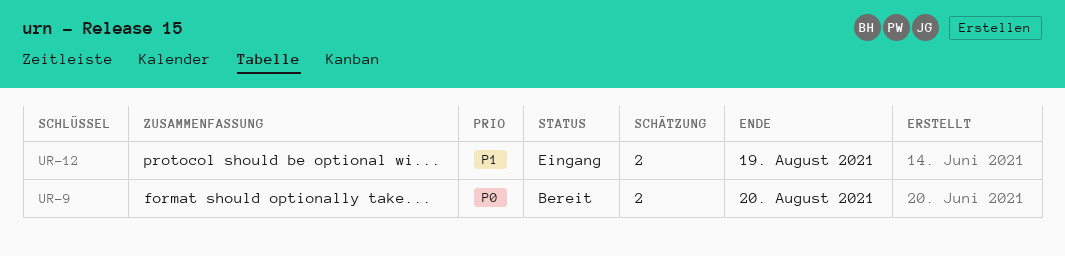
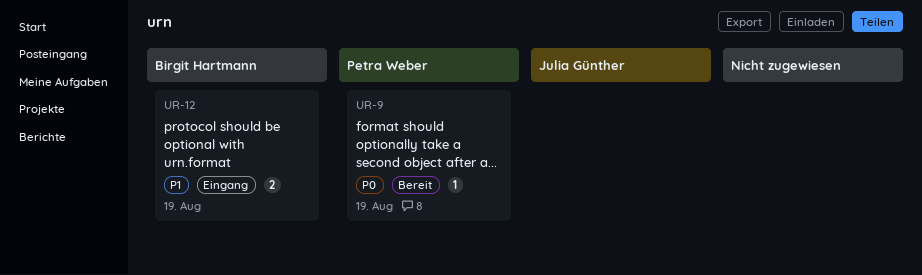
UR-9, estimate: 2 -> 1
UR-9, due: Aug 20 -> Aug 19

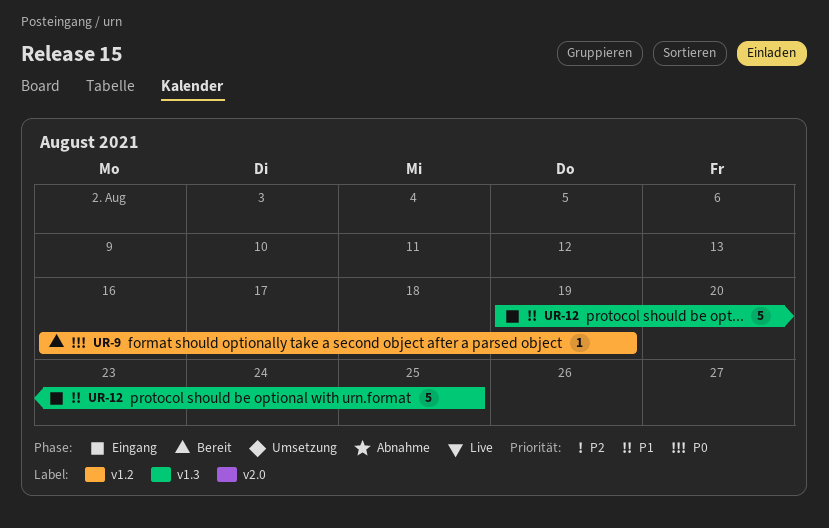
UR-12, estimate: 2 -> 5
UR-12, due: Aug 19 -> Aug 25

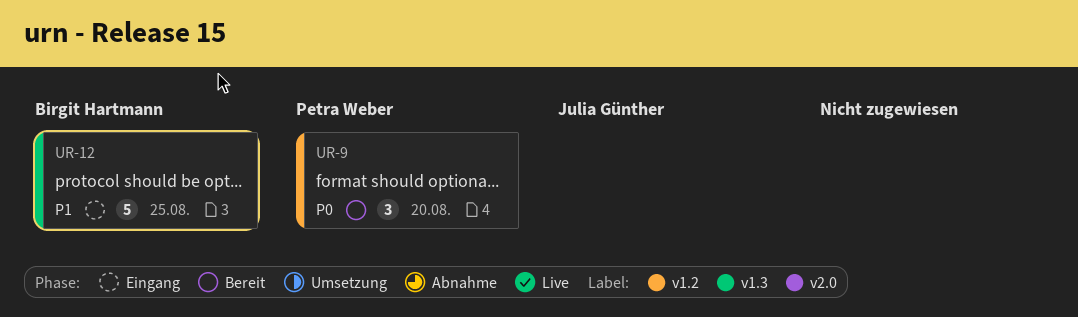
UR-9, estimate: 1 -> 3
UR-9, due: Aug 19 -> Aug 20

